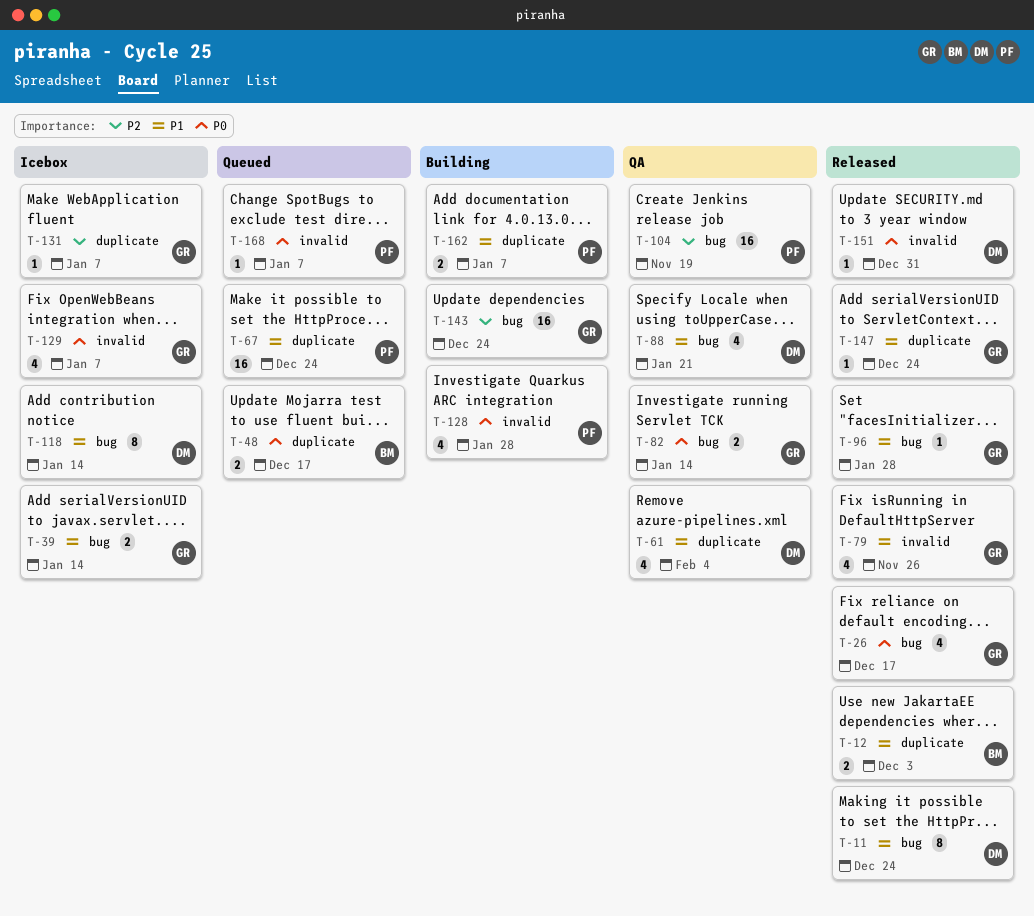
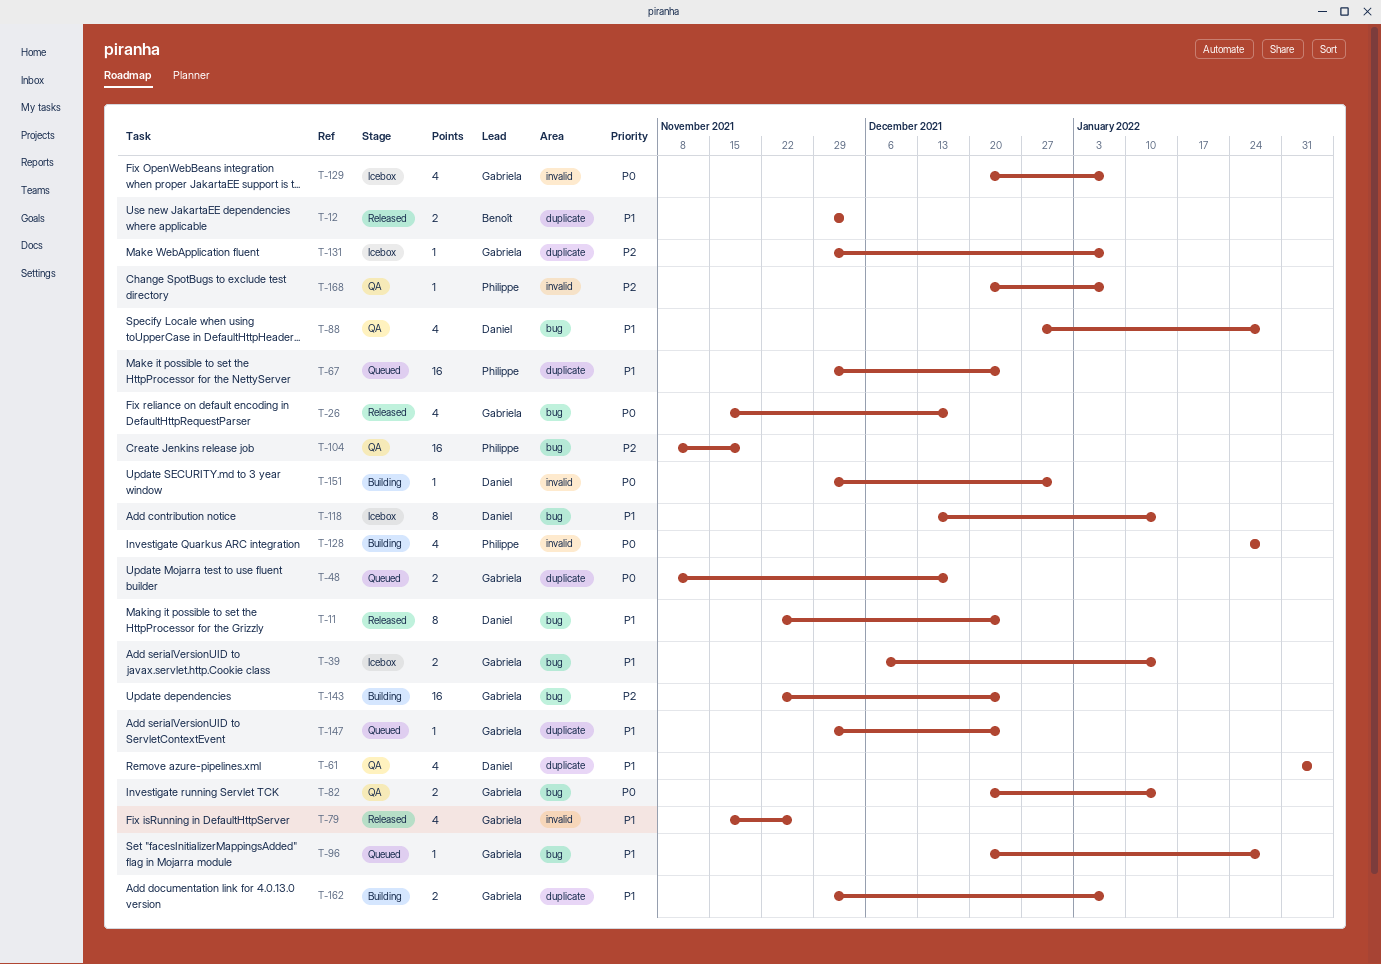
T-48, owner: Benoît -> Gabriela
T-88, due: Jan 21 -> Jan 28
T-96, status: Released -> Queued
T-147, status: Released -> Queued
T-151, status: Released -> Building
T-162, owner: Philippe -> Gabriela
T-168, status: Queued -> QA
T-168, priority: P0 -> P2

